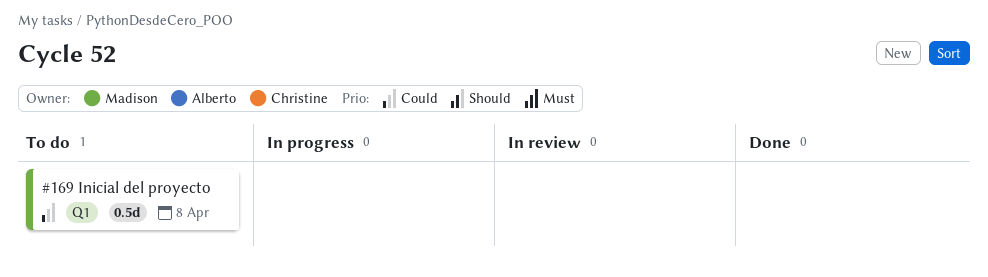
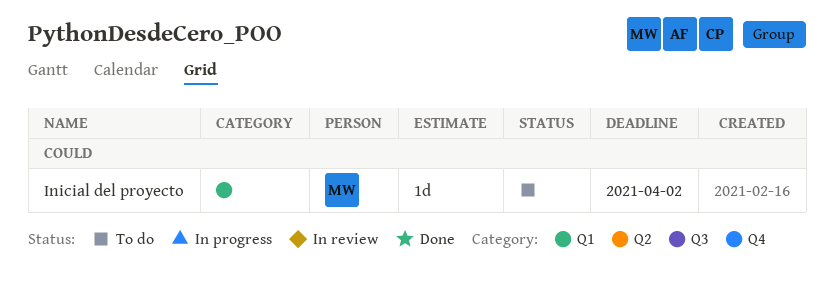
Inicial del proyecto, estimate: 0.5d -> 1d
Inicial del proyecto, due: Apr 8 -> Apr 2

